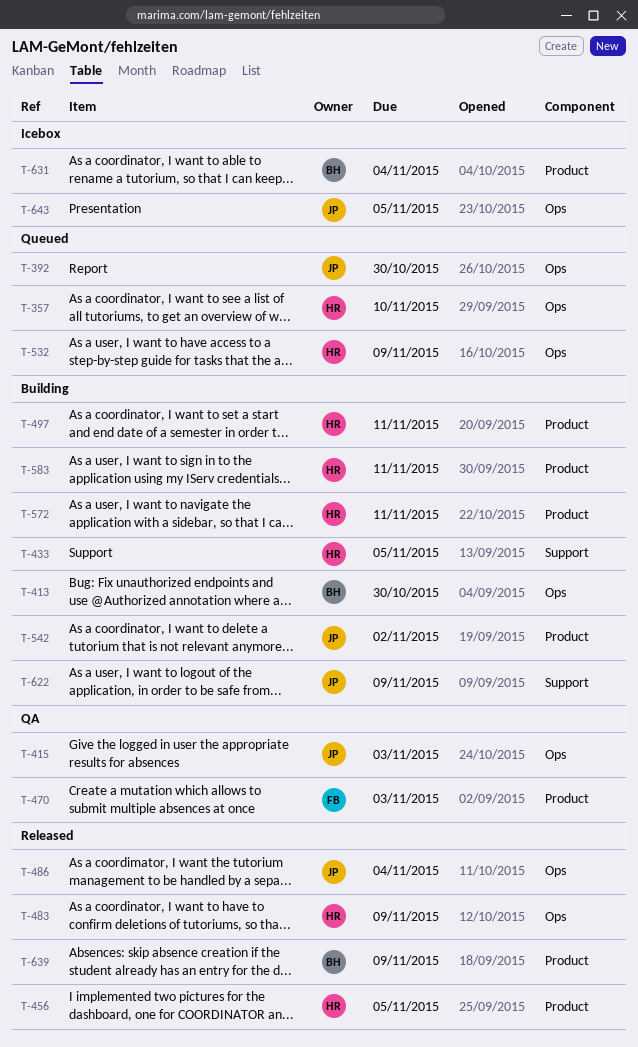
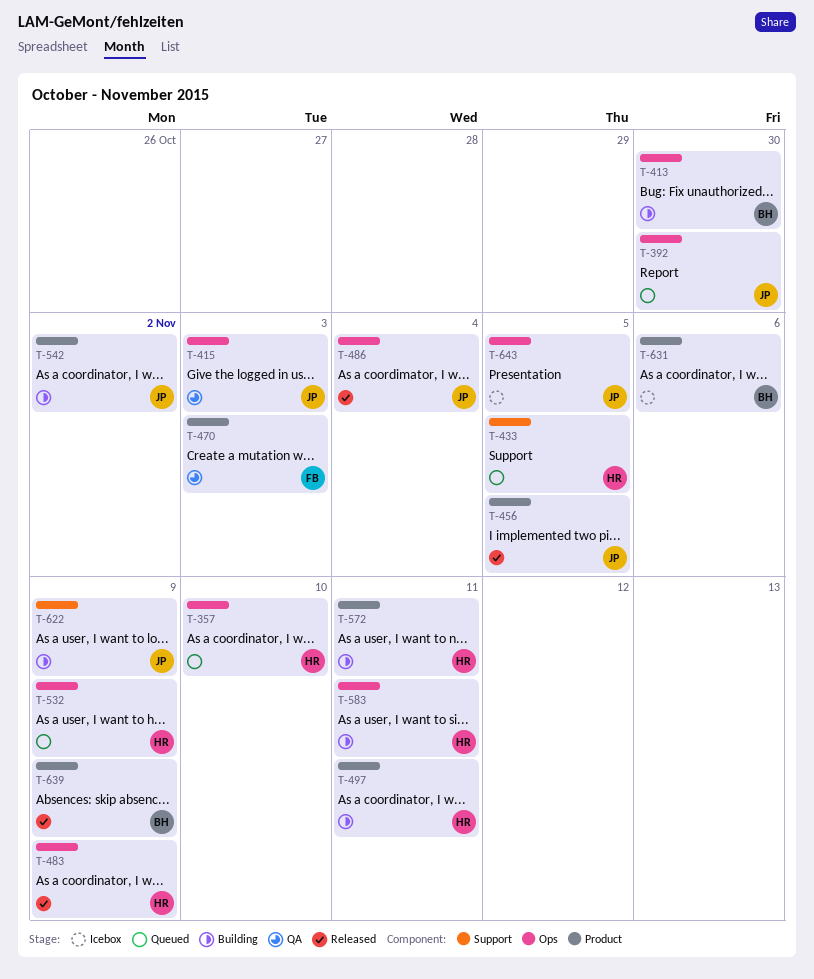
T-433, status: Building -> Queued
T-456, owner: HR -> JP
T-583, label: Product -> Ops
T-631, due: Nov 4 -> Nov 6

